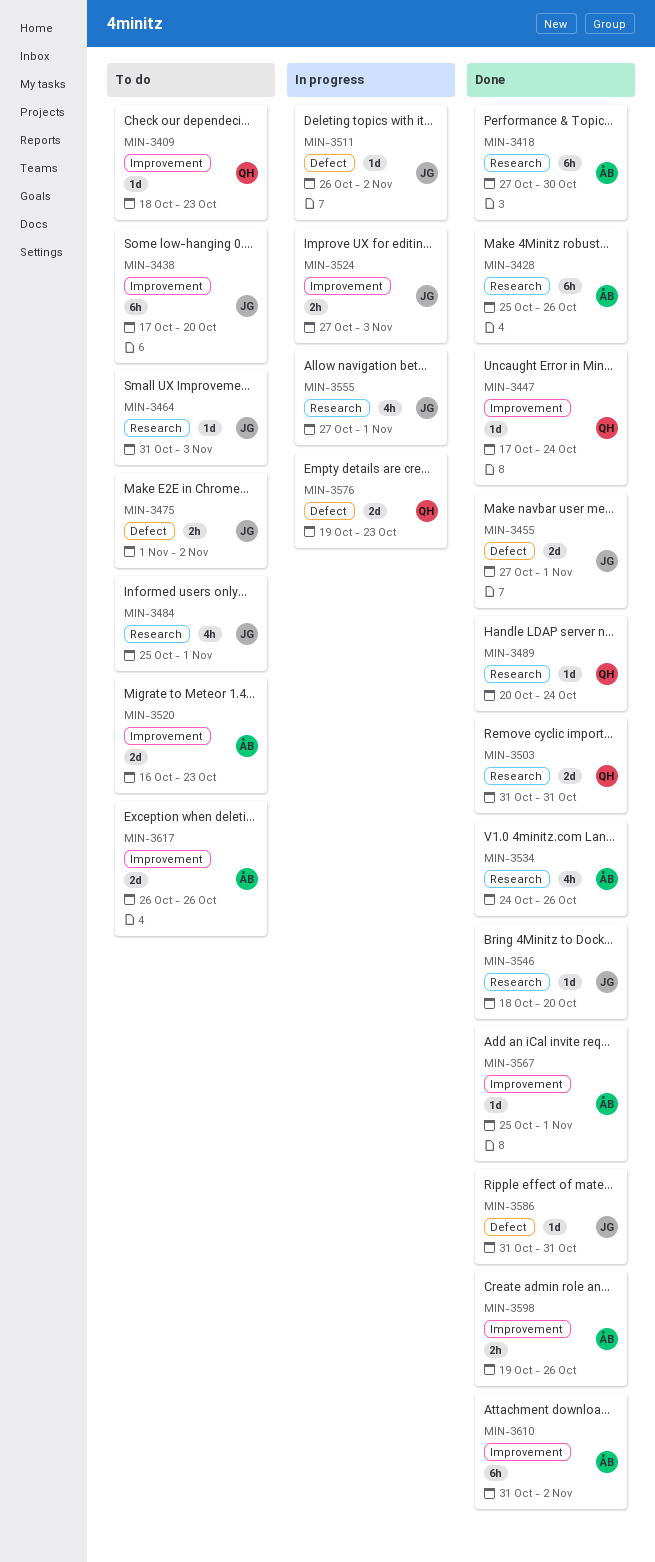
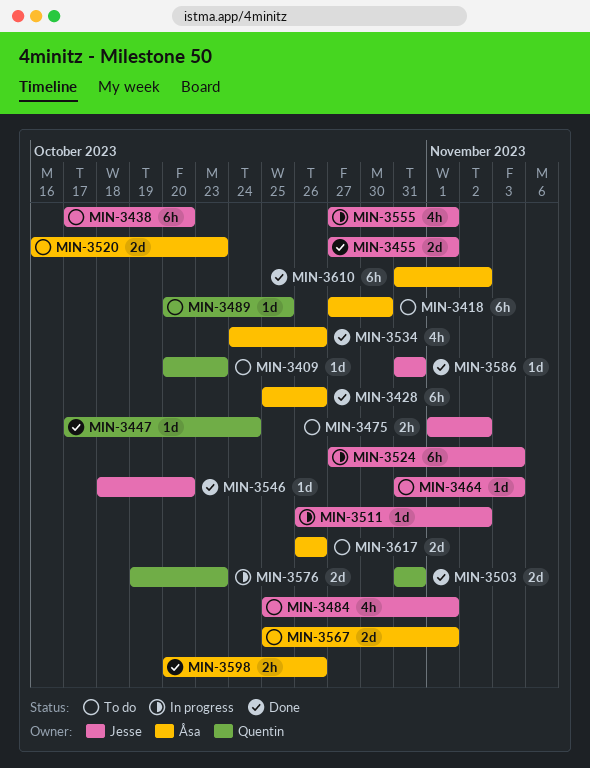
MIN-3409, start: Oct 18 -> Oct 20
MIN-3418, status: Done -> To do
MIN-3489, status: Done -> To do
MIN-3489, due: Oct 24 -> Oct 25
MIN-3524, estimate: 2h -> 6h
MIN-3567, status: Done -> To do
MIN-3567, estimate: 1d -> 2d
MIN-3598, start: Oct 19 -> Oct 20

